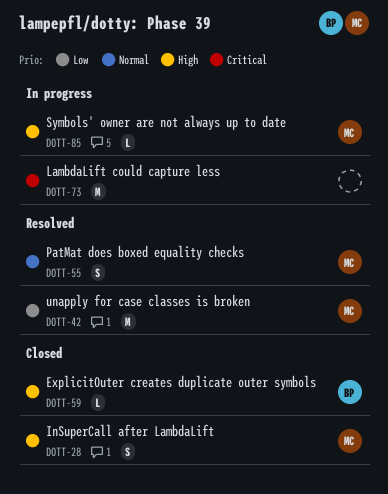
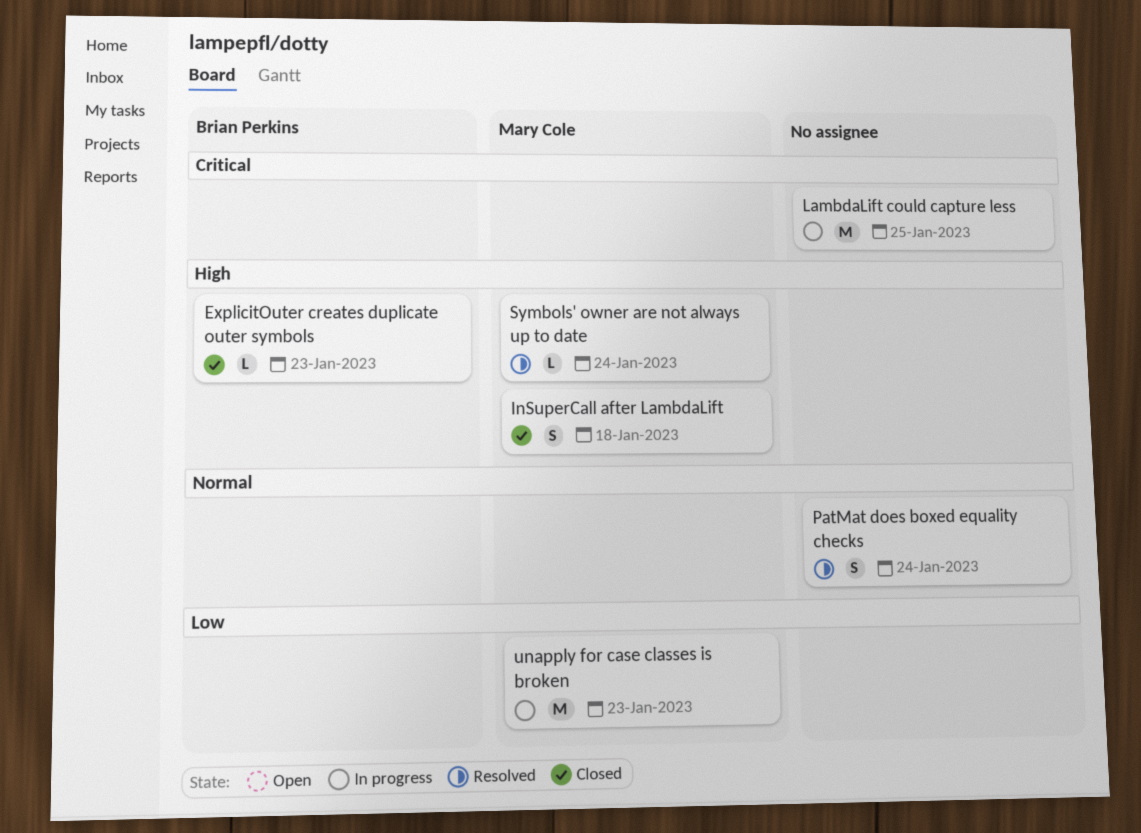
PatMat does boxed equality checks, owner: Mary Cole -> none
Symbols' owner are not always up to date, status: In progress -> Resolved
unapply for case classes is broken, status: Resolved -> In progress

